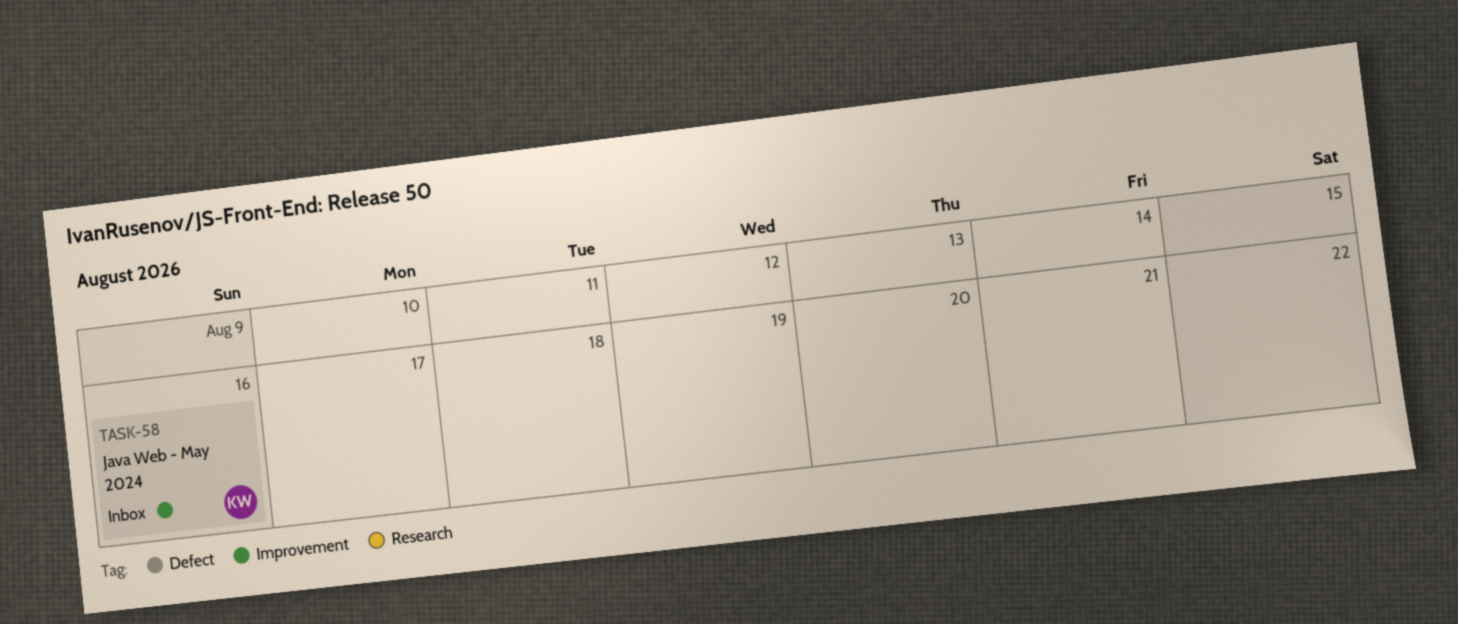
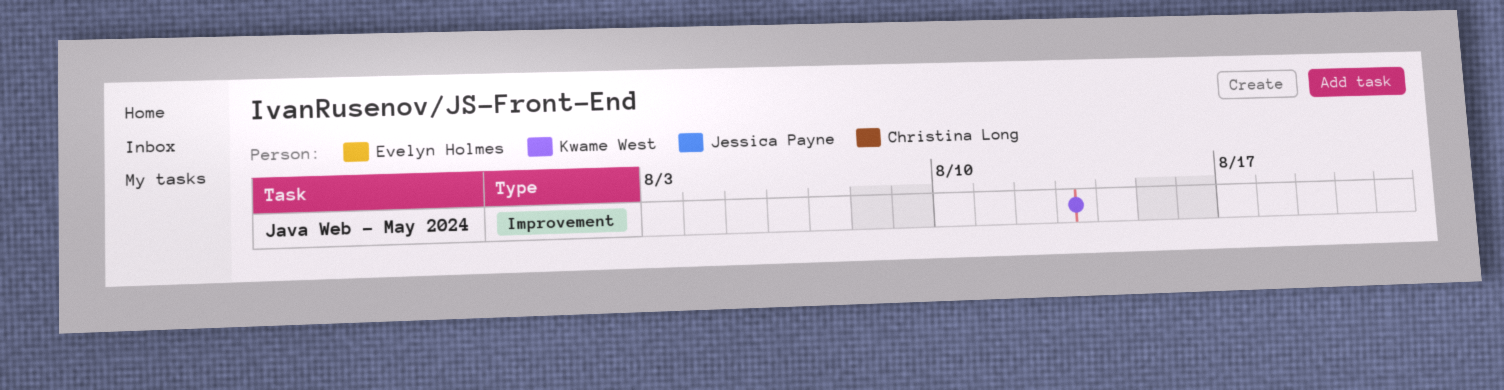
Java Web - May 2024, due: Aug 16 -> Aug 13

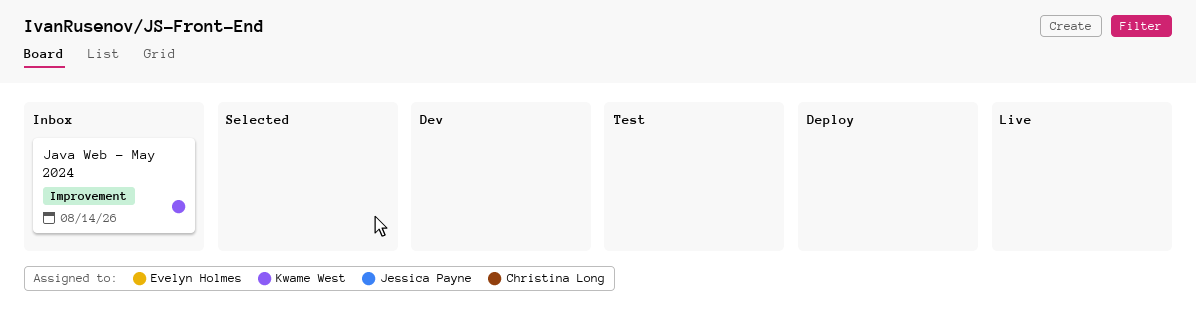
Java Web - May 2024, due: Aug 13 -> Aug 14

